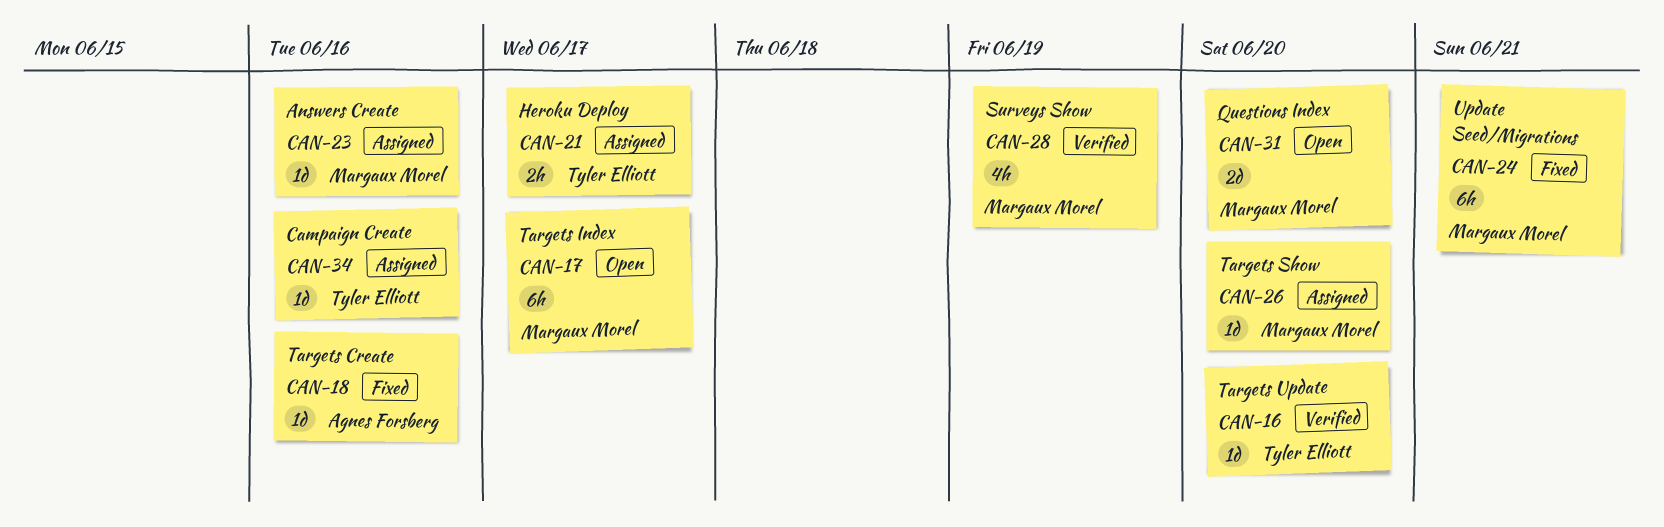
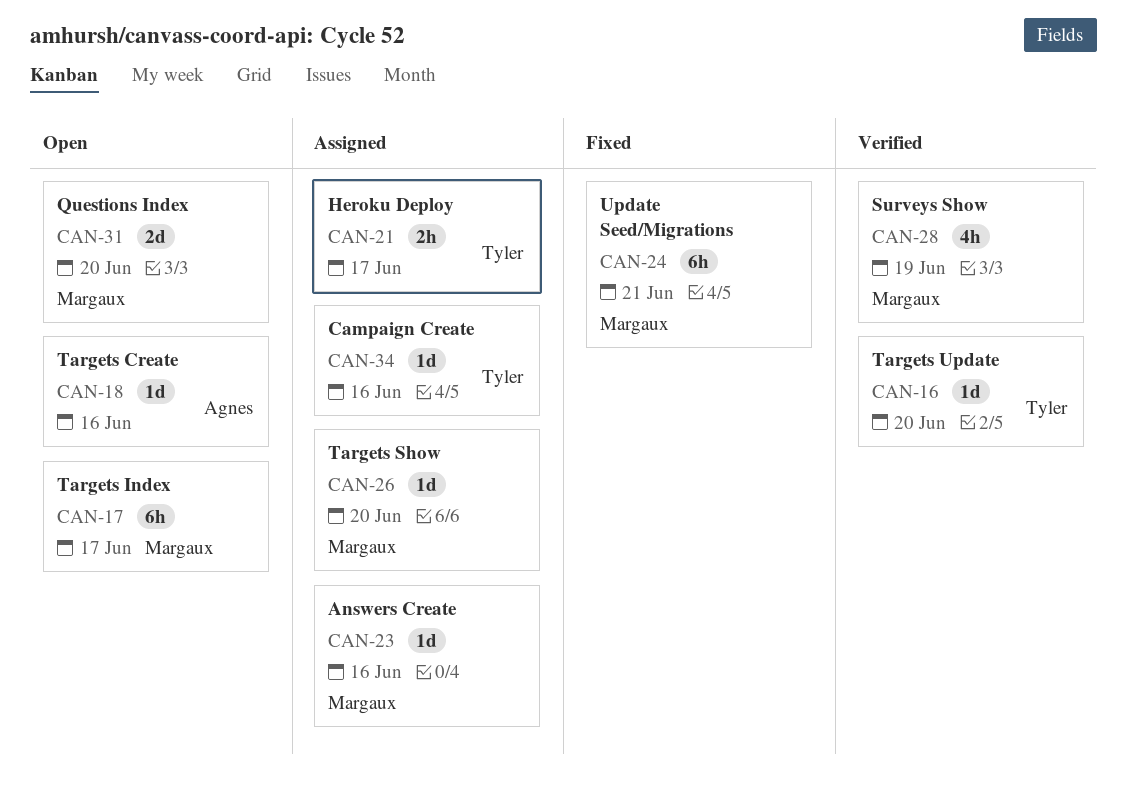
CAN-18, status: Fixed -> Open

